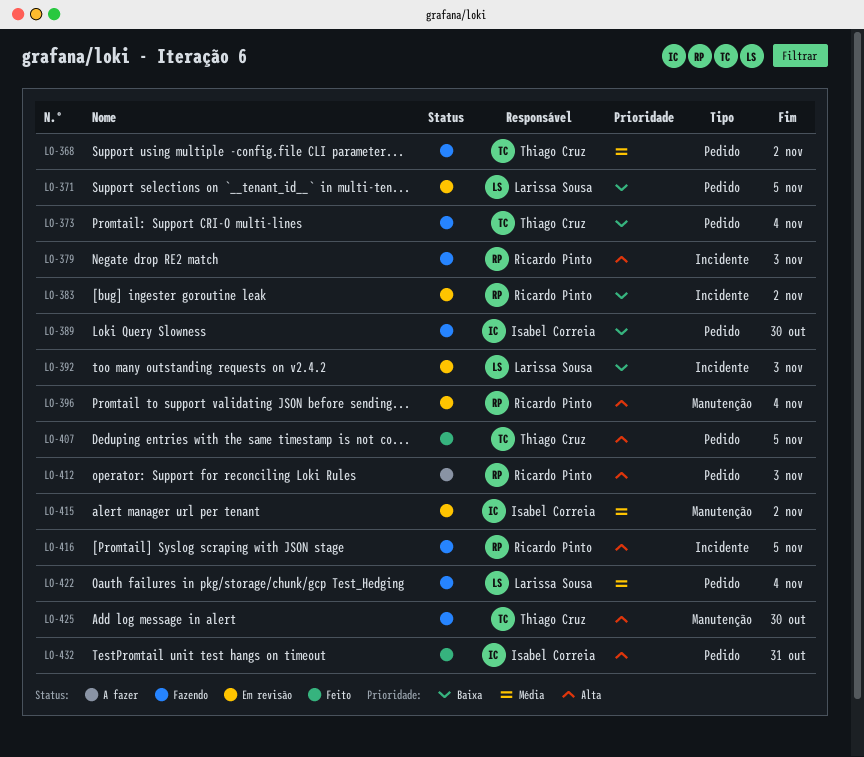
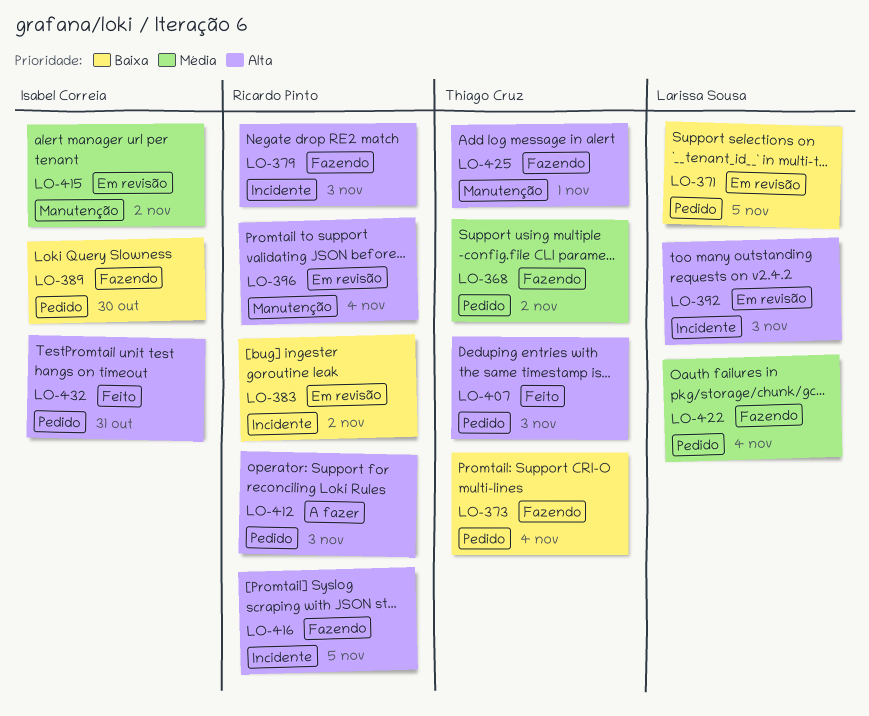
LO-392, priority: Baixa -> Alta
LO-407, due: Nov 5 -> Nov 3
LO-425, due: Oct 30 -> Nov 1

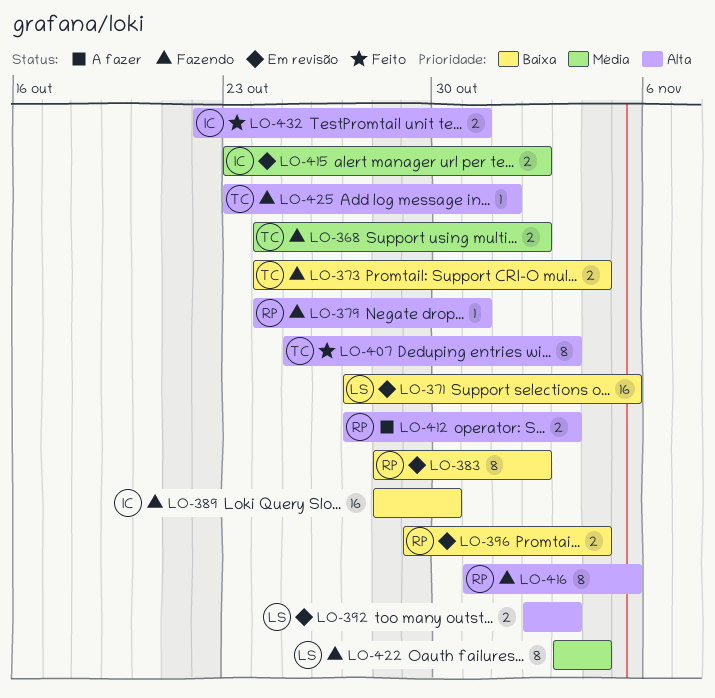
LO-379, due: Nov 3 -> Oct 31
LO-396, priority: Alta -> Baixa

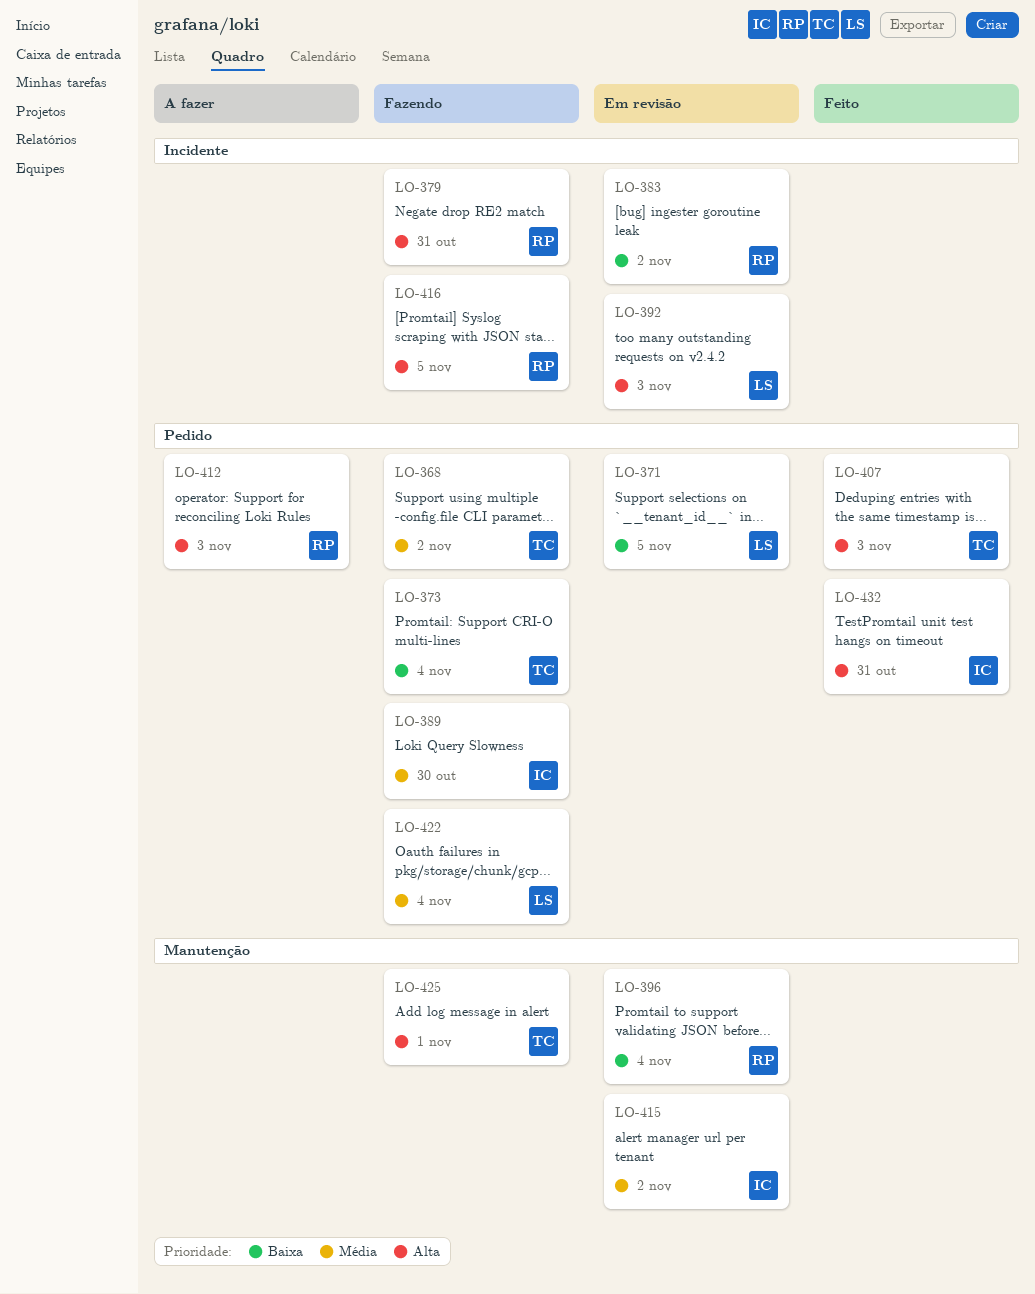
LO-389, priority: Baixa -> Média

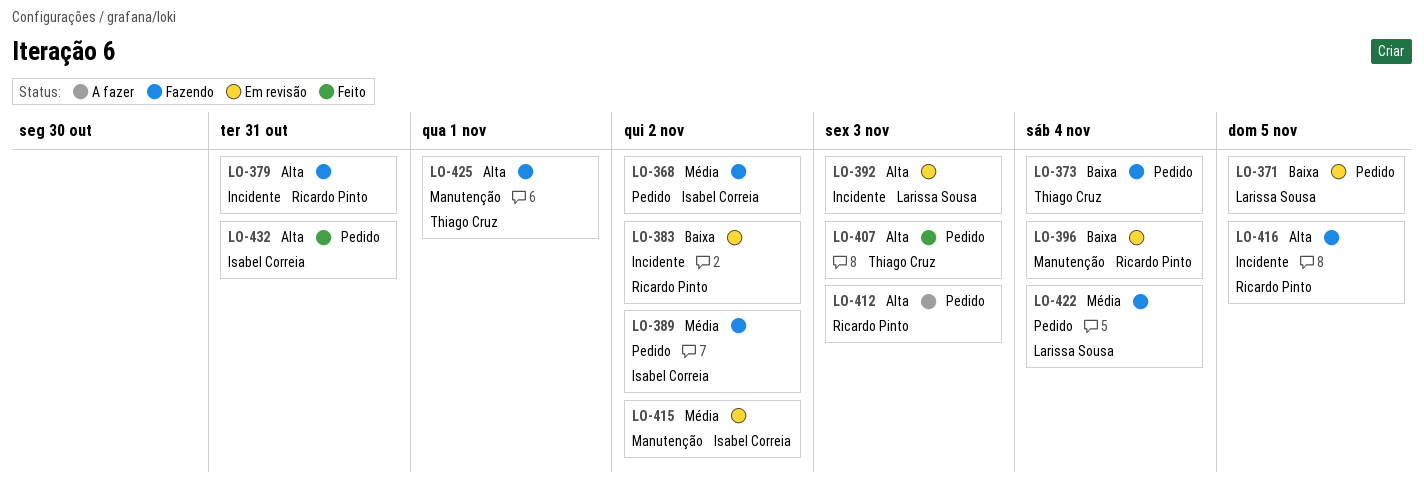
LO-368, owner: Thiago Cruz -> Isabel Correia
LO-389, due: Oct 30 -> Nov 2

